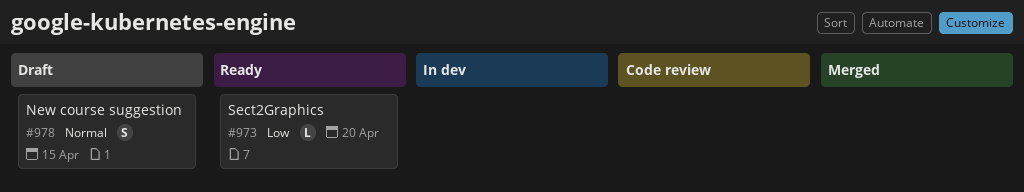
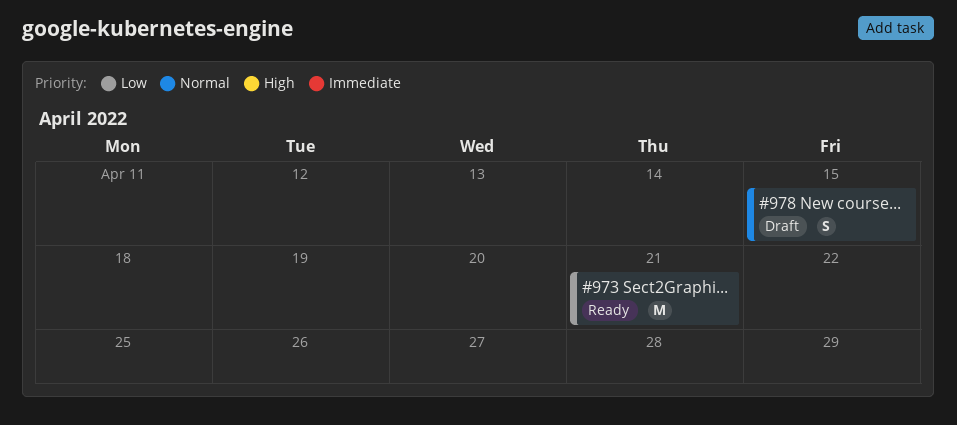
#973, estimate: L -> M
#973, due: Apr 20 -> Apr 21

